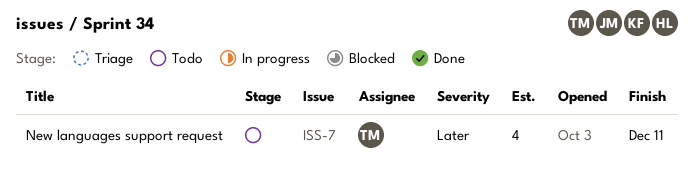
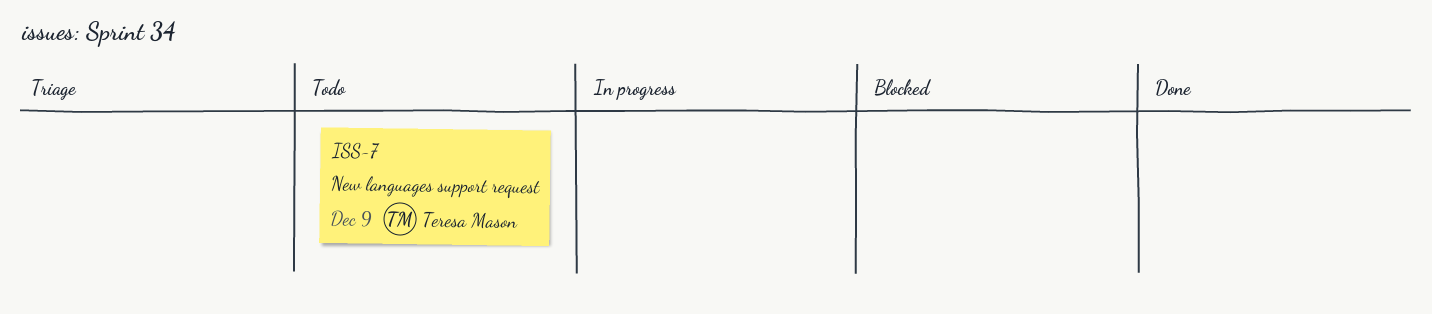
ISS-7, due: Dec 11 -> Dec 9

